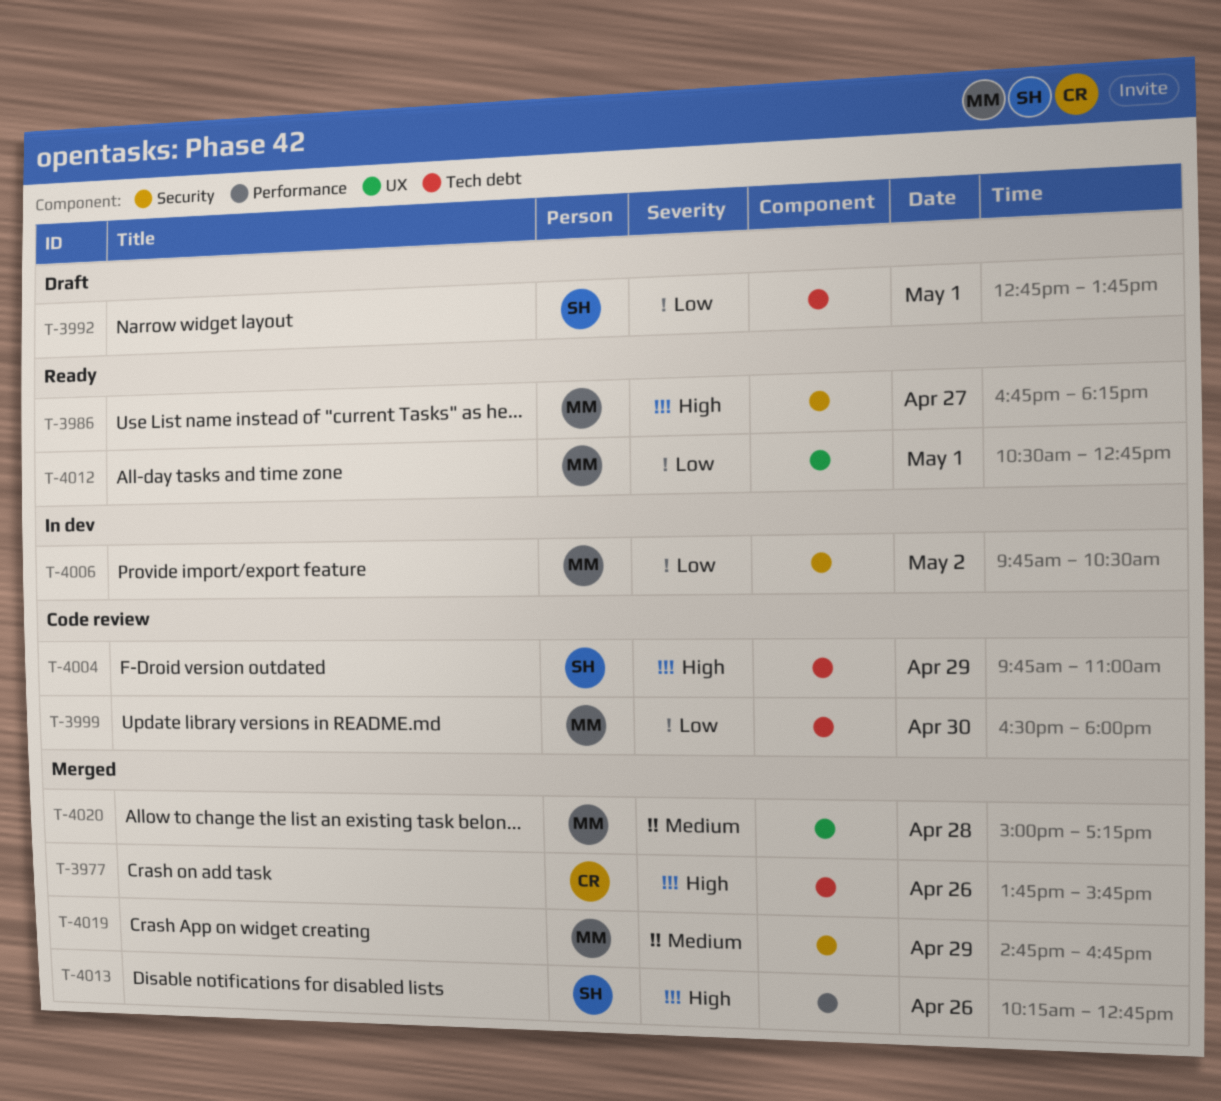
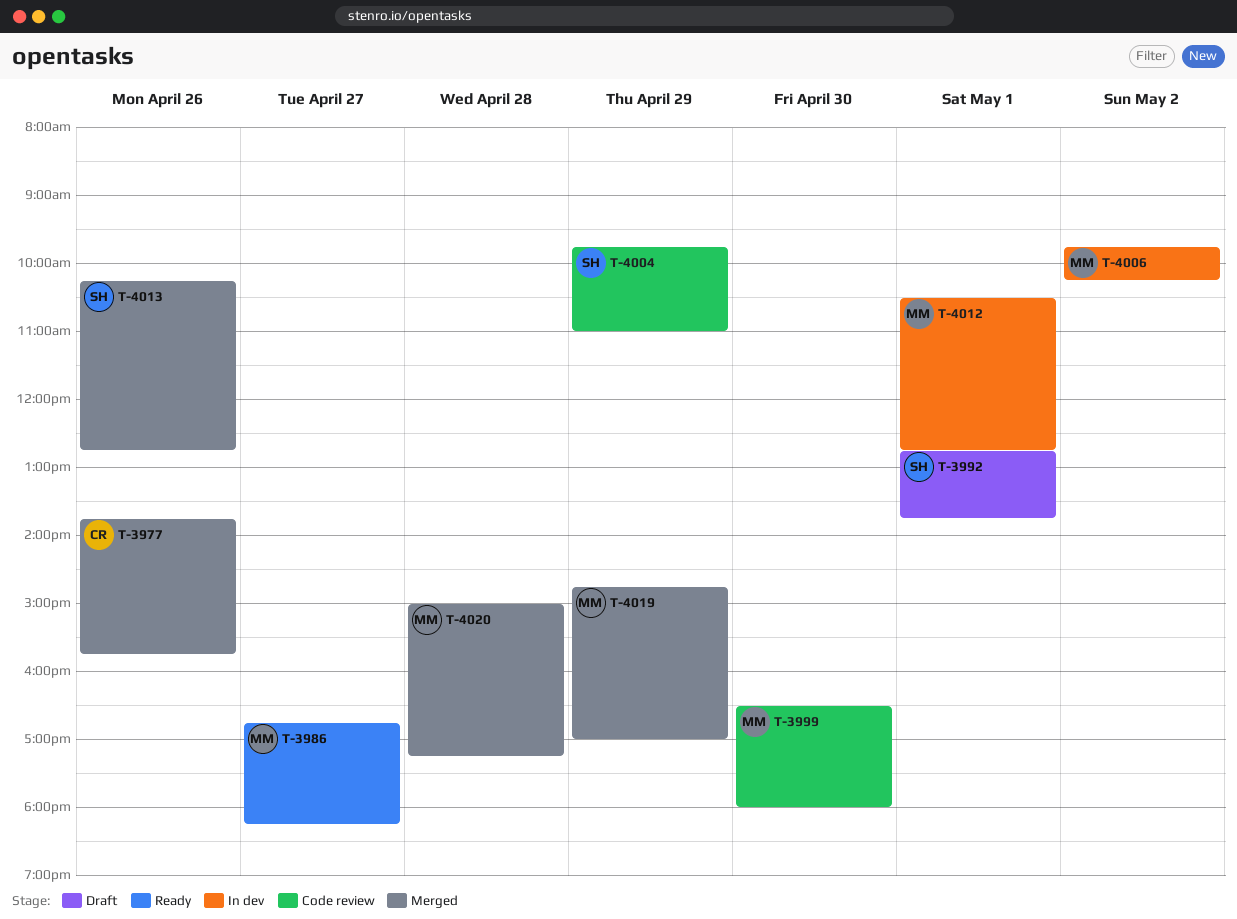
T-4006, ends: 10:30 -> 10:15
T-4012, status: Ready -> In dev
T-4019, ends: 16:45 -> 17:00

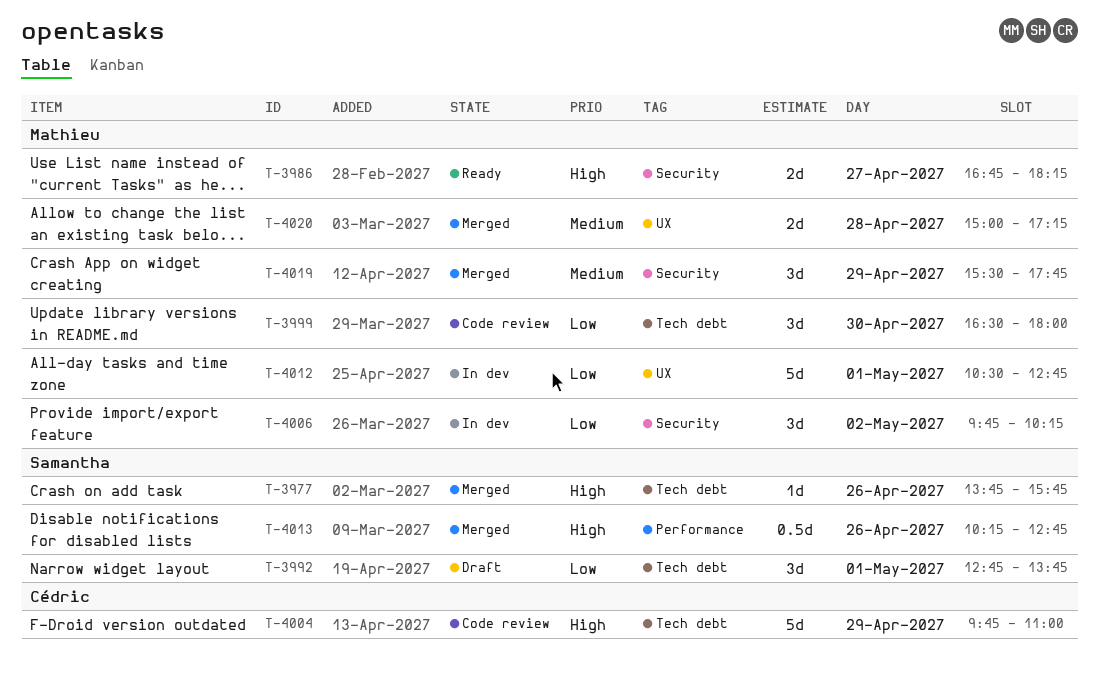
T-3977, owner: Cédric -> Samantha
T-4004, owner: Samantha -> Cédric
T-4019, begins: 14:45 -> 15:30
T-4019, ends: 17:00 -> 17:45

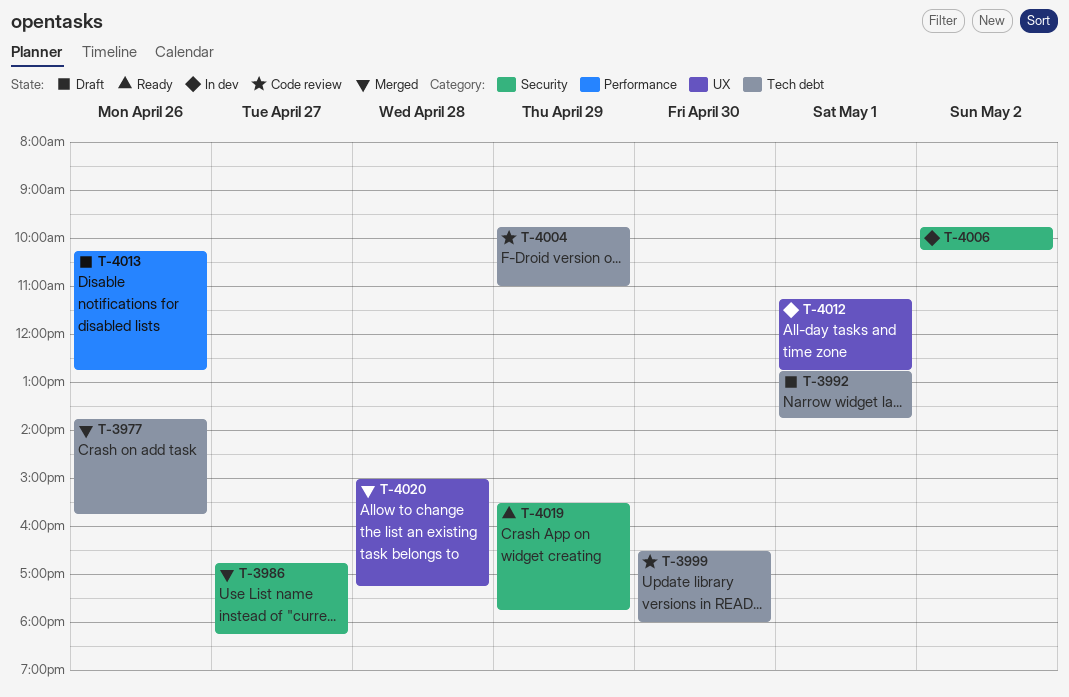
T-3986, status: Ready -> Merged
T-4012, begins: 10:30 -> 11:15
T-4013, status: Merged -> Draft
T-4019, status: Merged -> Ready

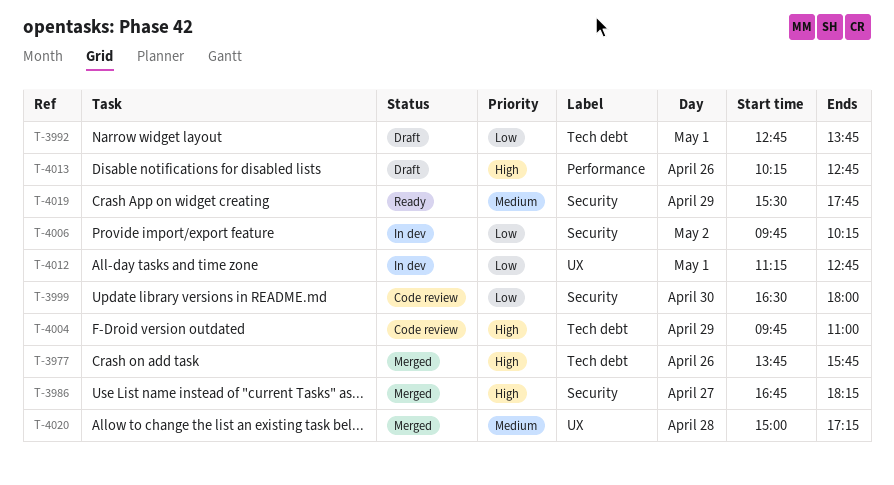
T-3999, label: Tech debt -> Security

